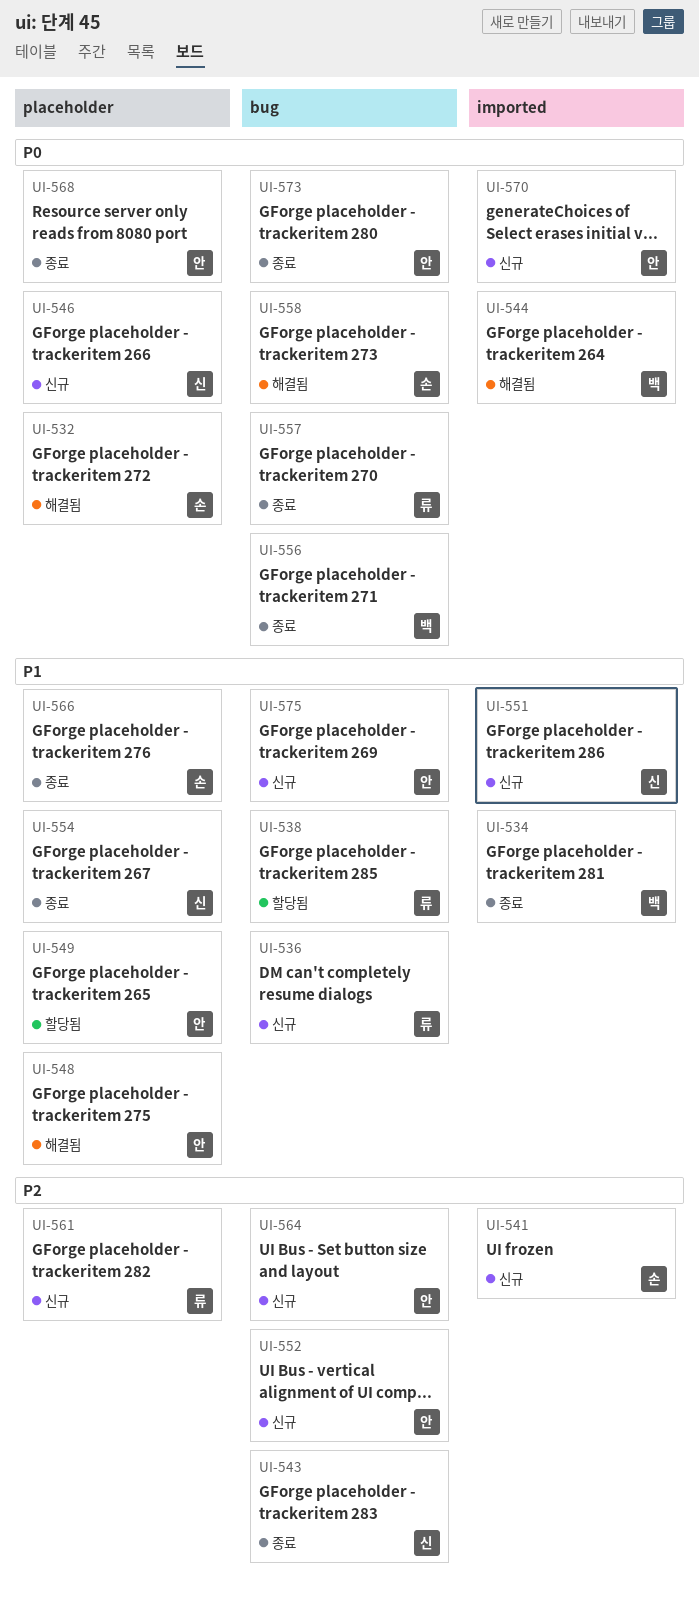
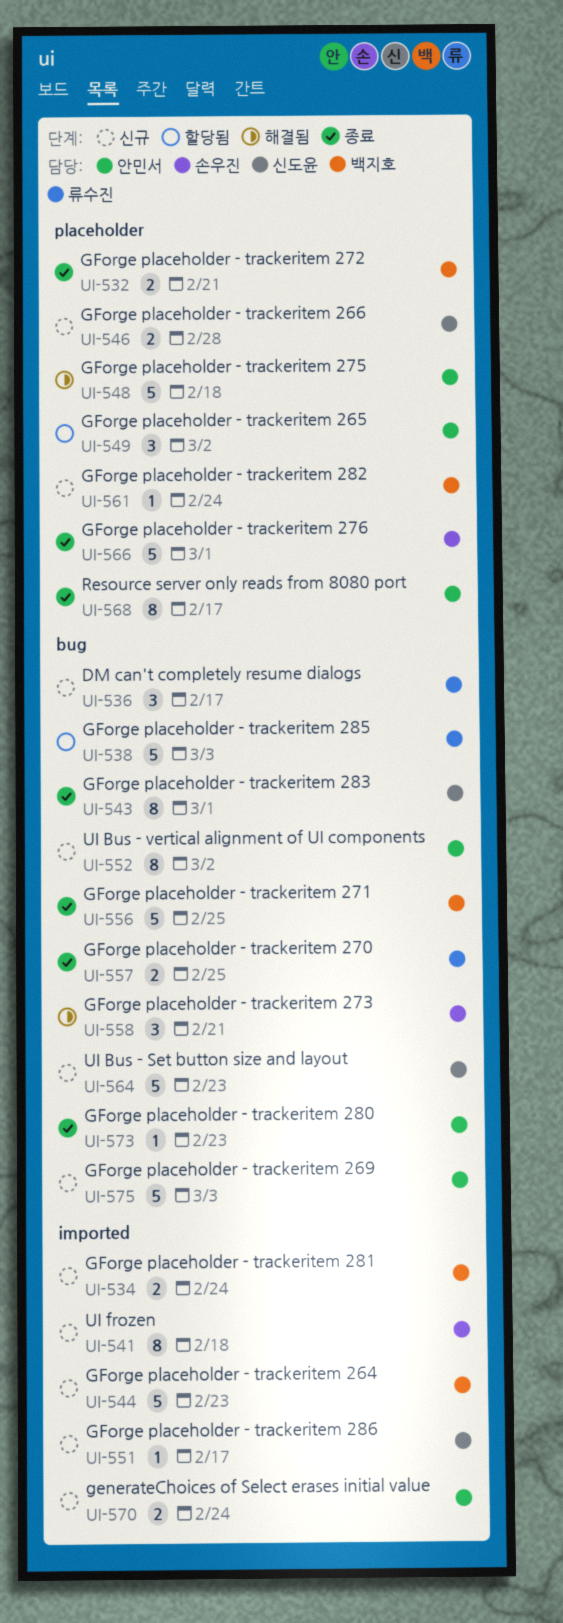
UI-532, status: 해결됨 -> 종료
UI-532, owner: 손우진 -> 백지호
UI-534, status: 종료 -> 신규
UI-544, status: 해결됨 -> 신규
UI-554: present -> none
UI-561, owner: 류수진 -> 백지호
UI-564, owner: 안민서 -> 신도윤

